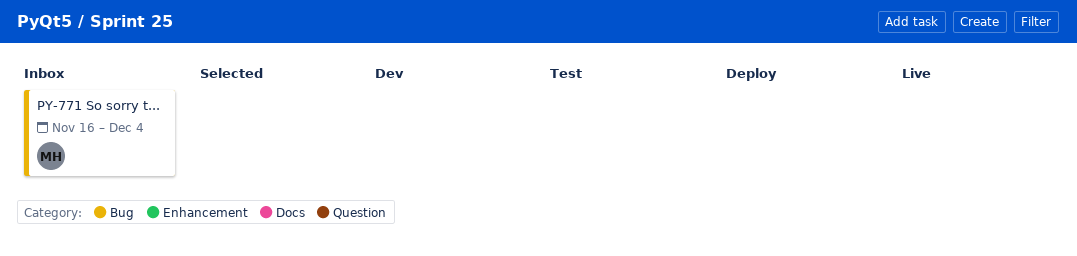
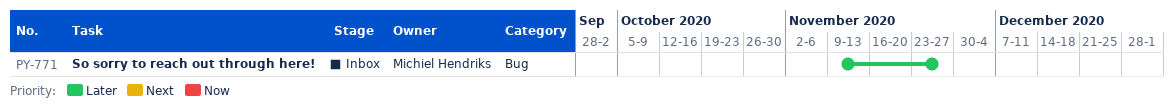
PY-771, start: Nov 16 -> Nov 9
PY-771, due: Dec 4 -> Nov 27

